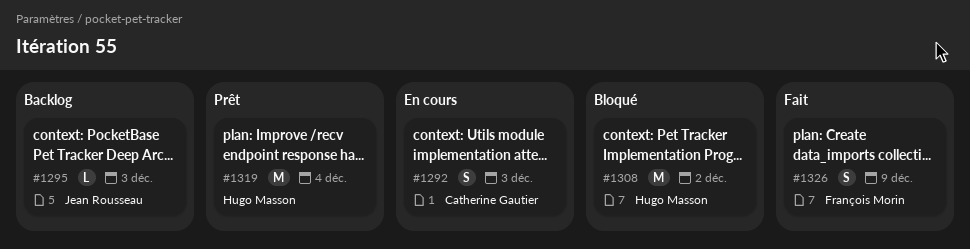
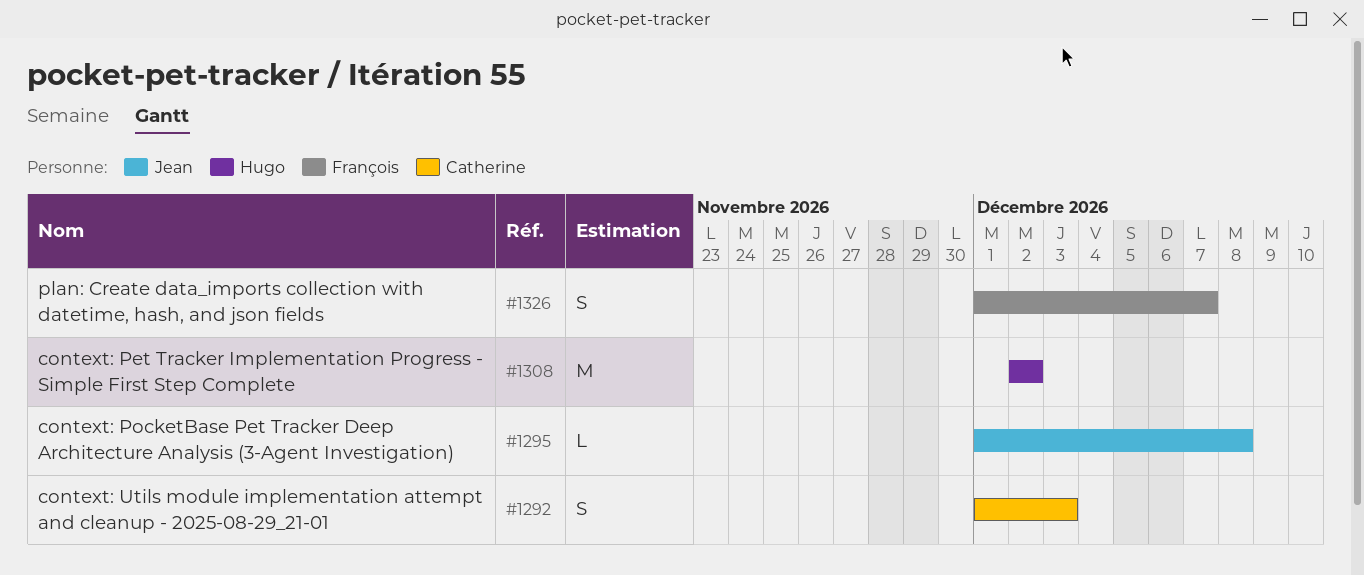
#1295, due: Dec 3 -> Dec 8
#1319: present -> none
#1326, due: Dec 9 -> Dec 7

